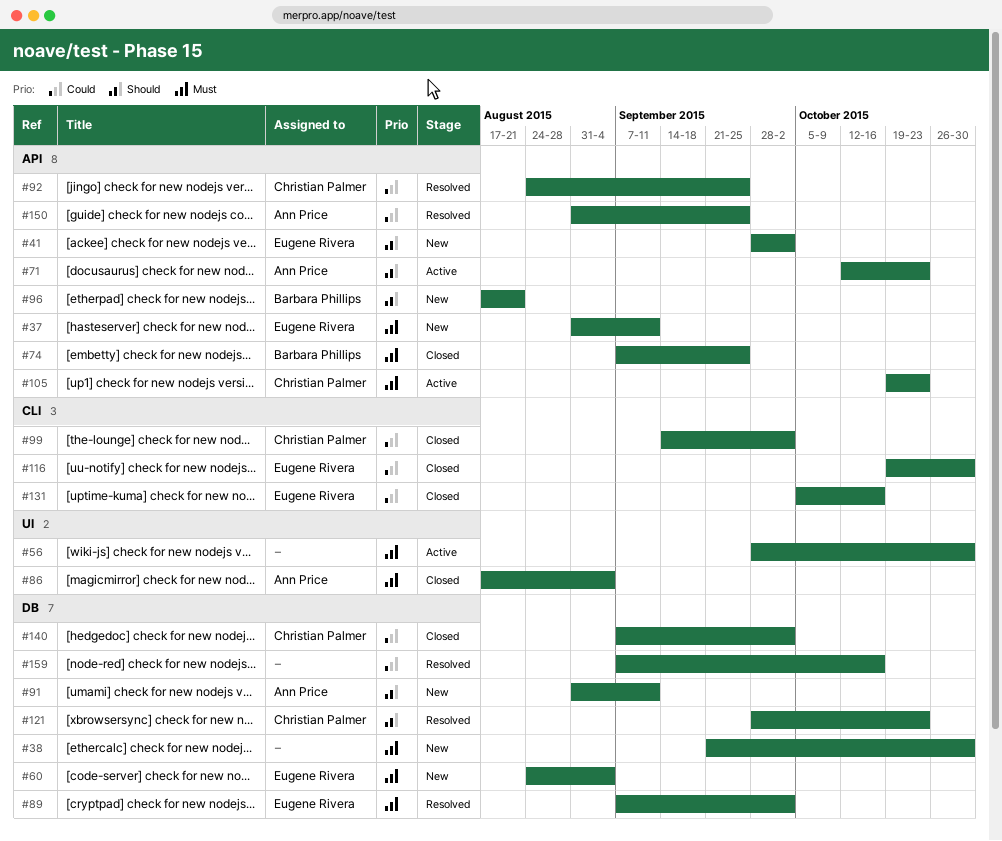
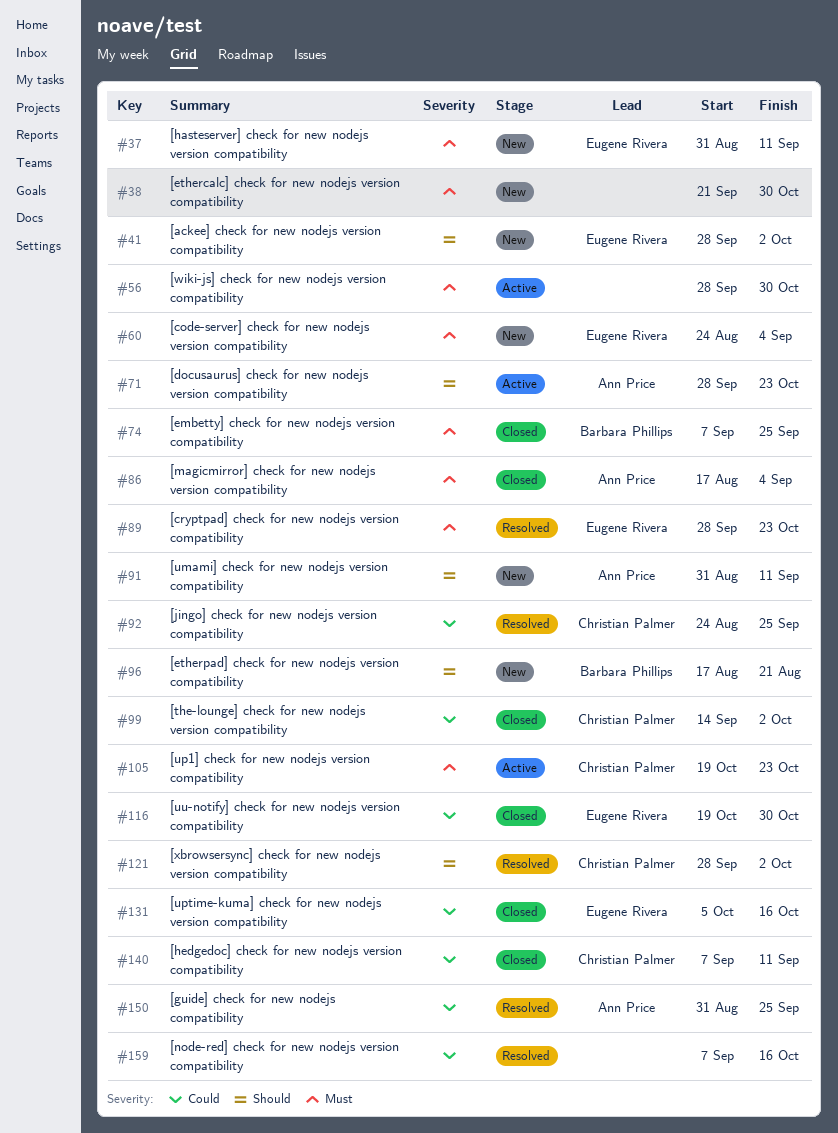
#71, start: Oct 12 -> Sep 28
#89, start: Sep 7 -> Sep 28
#89, due: Oct 2 -> Oct 23
#121, due: Oct 23 -> Oct 2
#140, due: Oct 2 -> Sep 11

